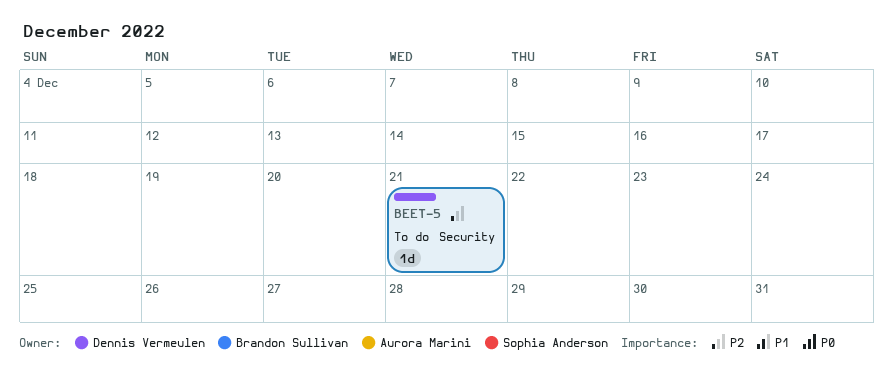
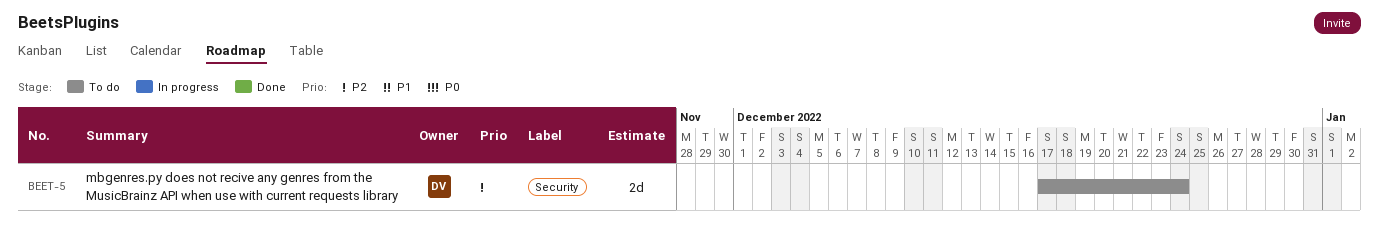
BEET-5, estimate: 1d -> 2d
BEET-5, due: Dec 21 -> Dec 24

